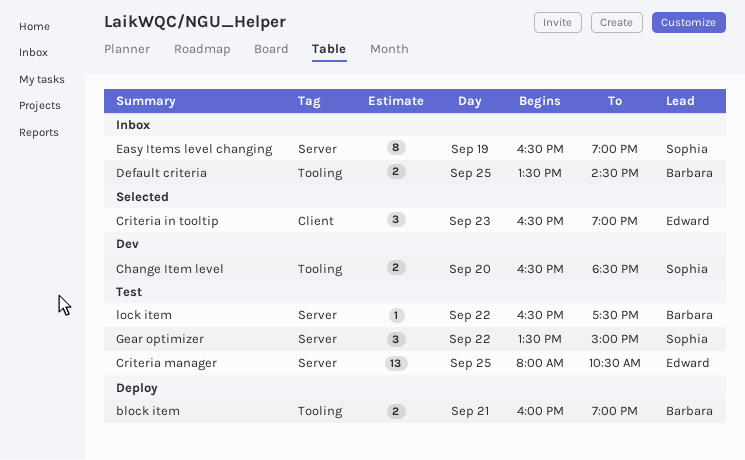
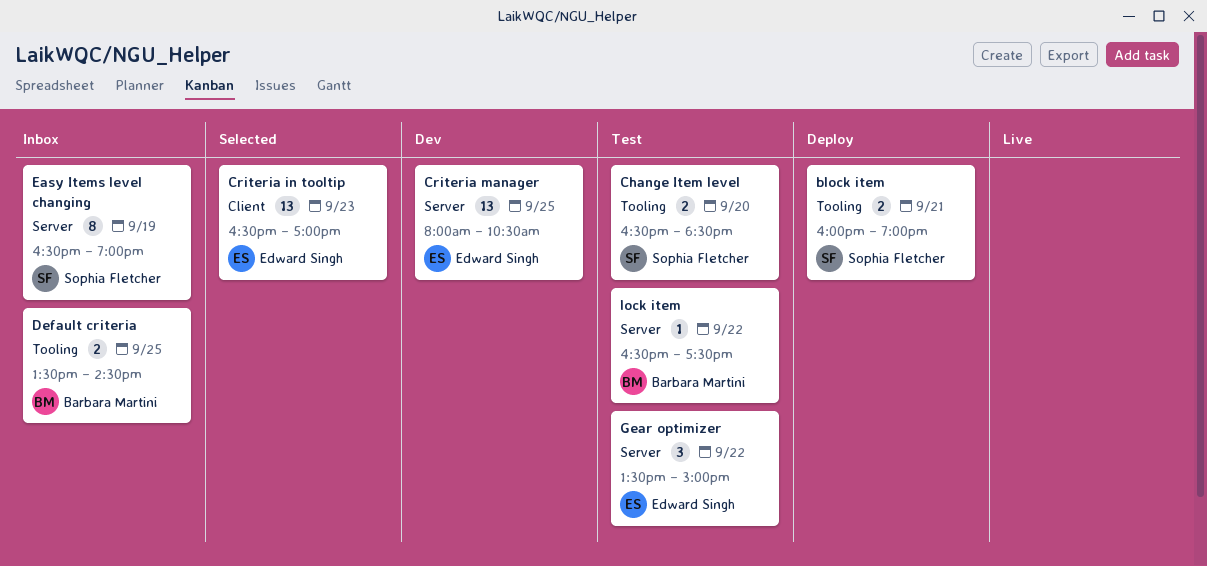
block item, owner: Barbara Martini -> Sophia Fletcher
Change Item level, status: Dev -> Test
Criteria in tooltip, estimate: 3 -> 13
Criteria in tooltip, ends: 19:00 -> 17:00
Criteria manager, status: Test -> Dev
Gear optimizer, owner: Sophia Fletcher -> Edward Singh

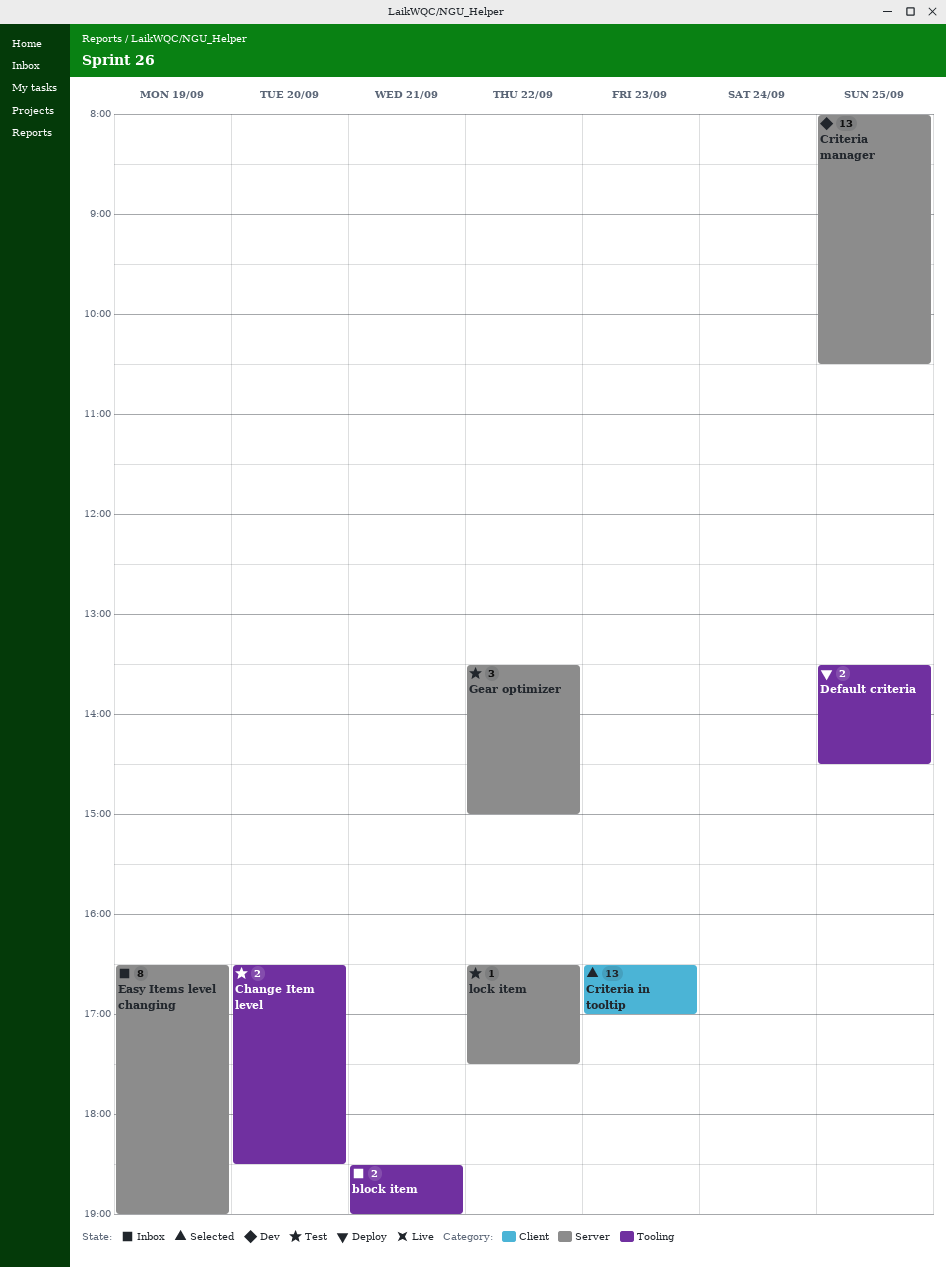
block item, status: Deploy -> Inbox
block item, begins: 16:00 -> 18:30
Default criteria, status: Inbox -> Deploy

